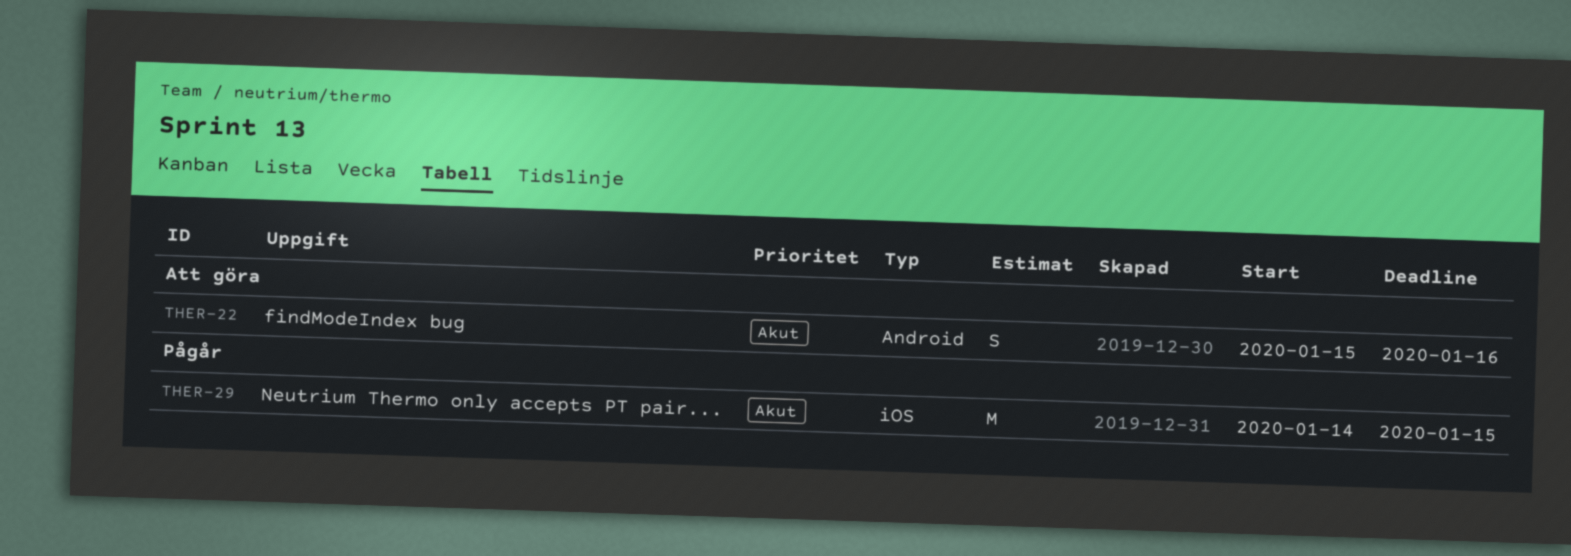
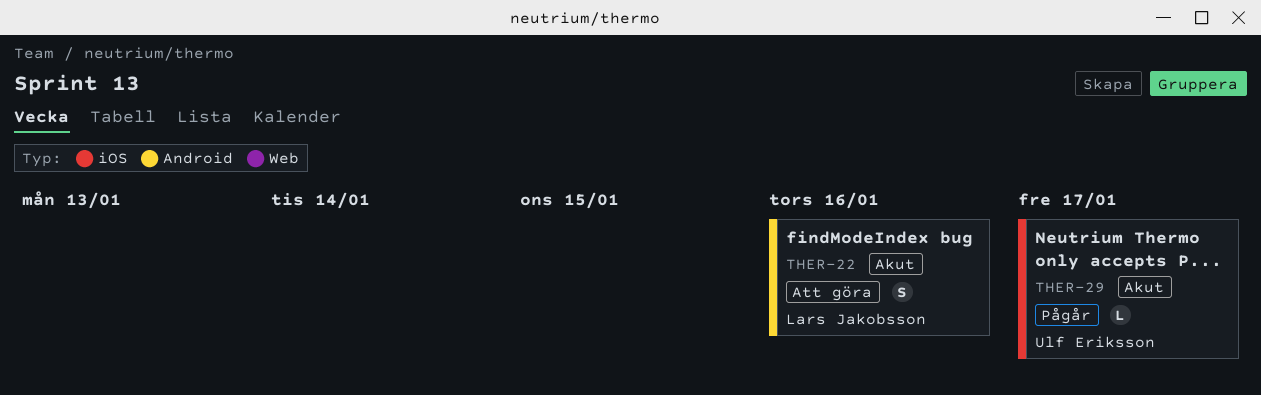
THER-29, estimate: M -> L
THER-29, due: Jan 15 -> Jan 17

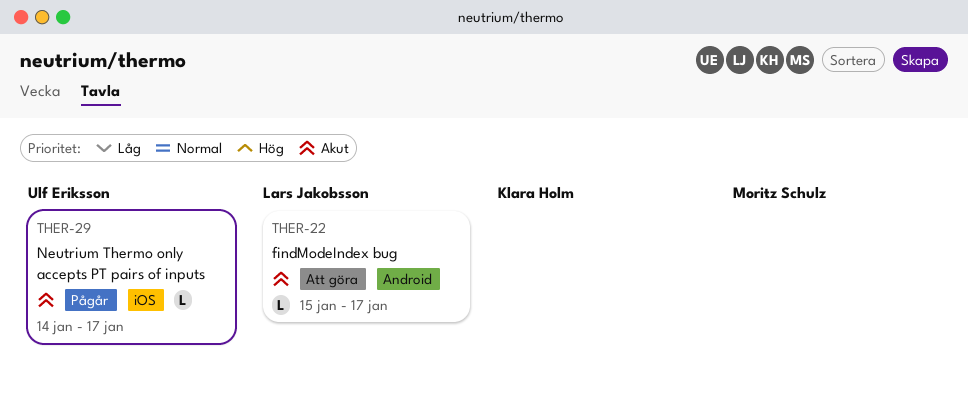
THER-22, estimate: S -> L
THER-22, due: Jan 16 -> Jan 17

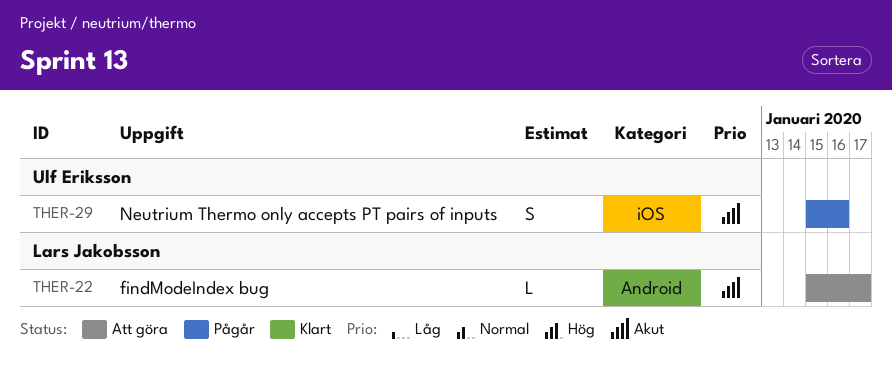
THER-29, estimate: L -> S
THER-29, start: Jan 14 -> Jan 15
THER-29, due: Jan 17 -> Jan 16

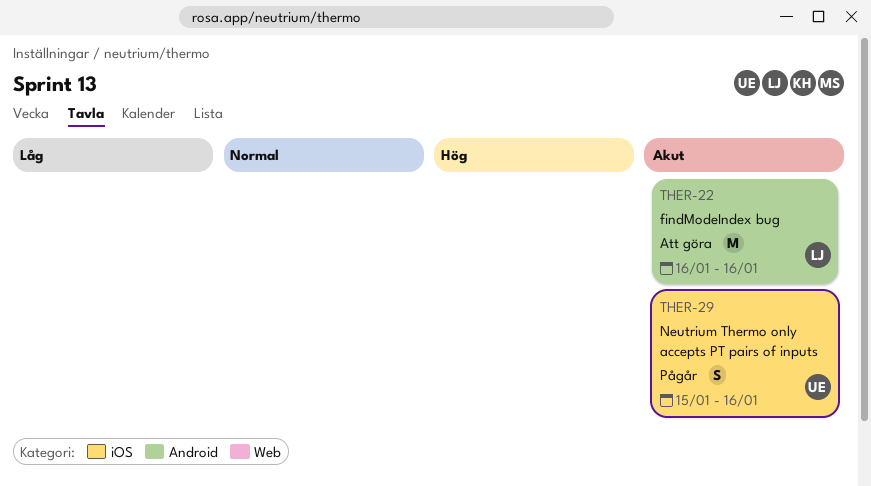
THER-22, estimate: L -> M
THER-22, start: Jan 15 -> Jan 16
THER-22, due: Jan 17 -> Jan 16

